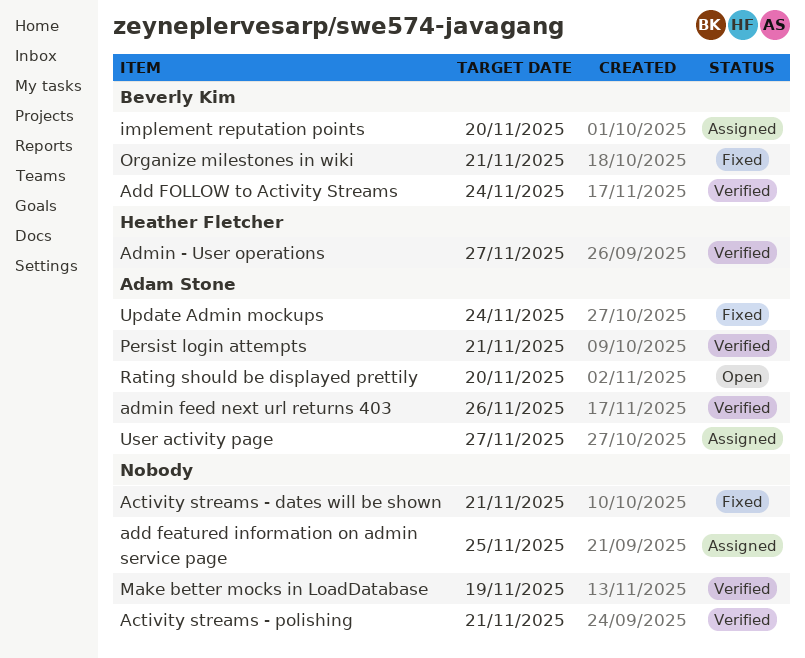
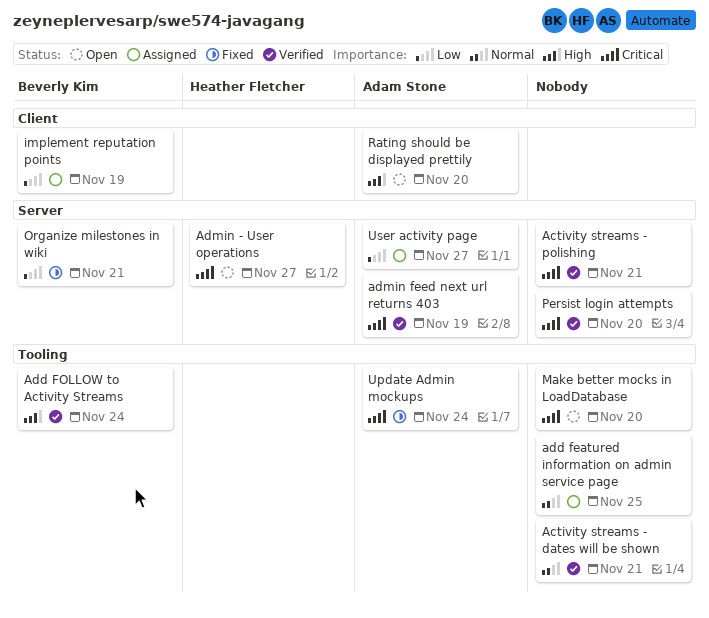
Activity streams - dates will be shown, status: Fixed -> Verified
Admin - User operations, status: Verified -> Open
admin feed next url returns 403, due: Nov 26 -> Nov 19
implement reputation points, due: Nov 20 -> Nov 19
Make better mocks in LoadDatabase, status: Verified -> Open
Make better mocks in LoadDatabase, due: Nov 19 -> Nov 20
Persist login attempts, owner: Adam Stone -> none
Persist login attempts, due: Nov 21 -> Nov 20

